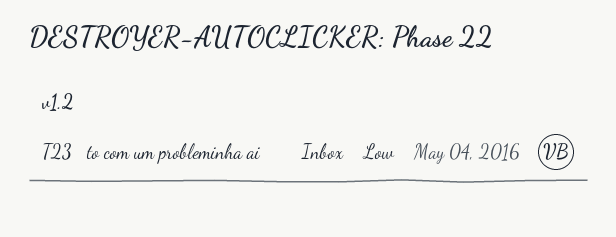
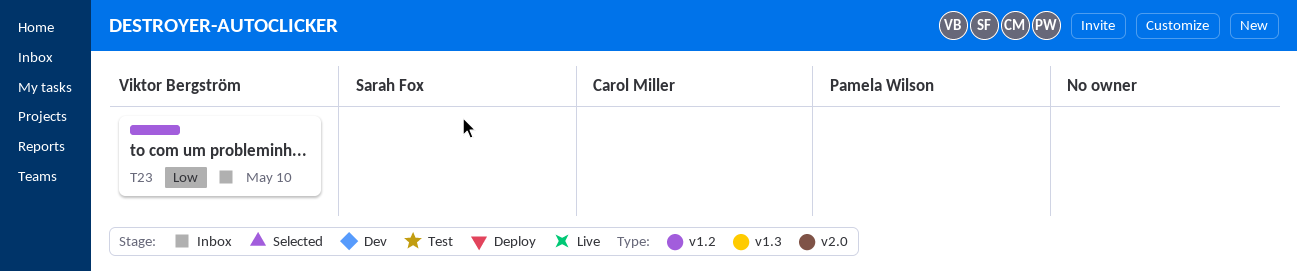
T23, due: May 4 -> May 10

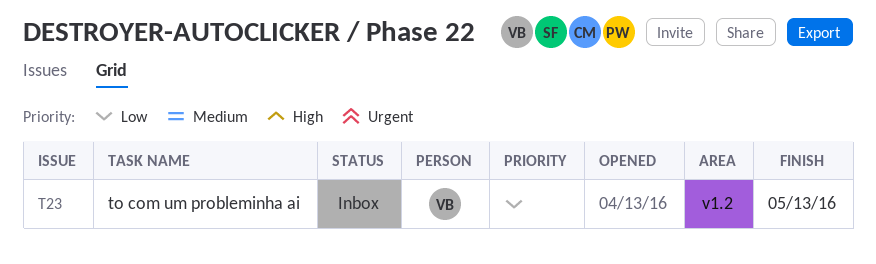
T23, due: May 10 -> May 13

